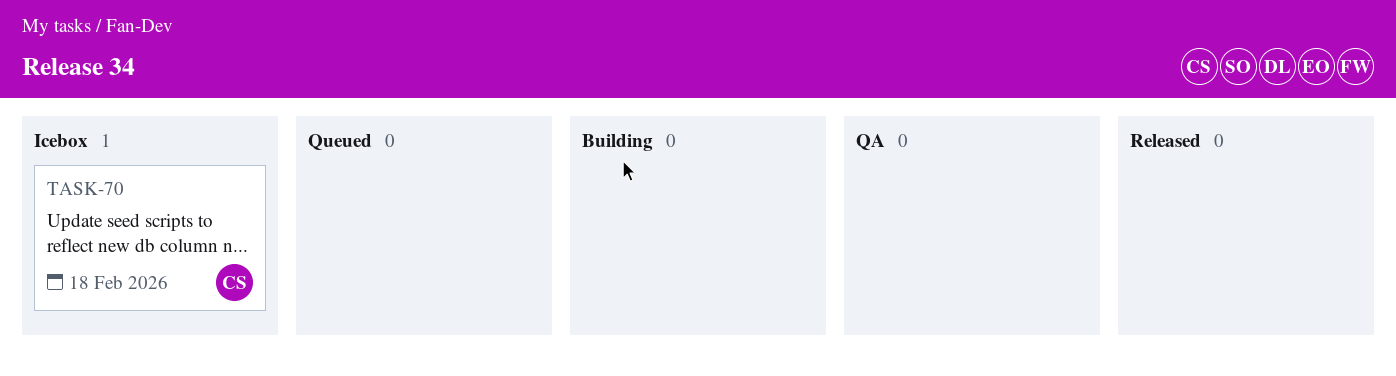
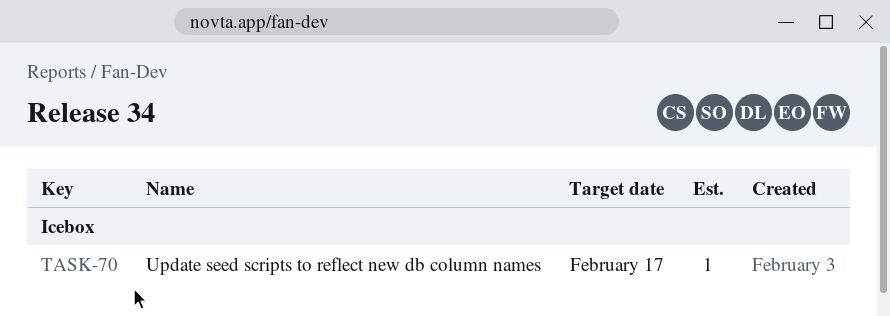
TASK-70, due: Feb 18 -> Feb 17

